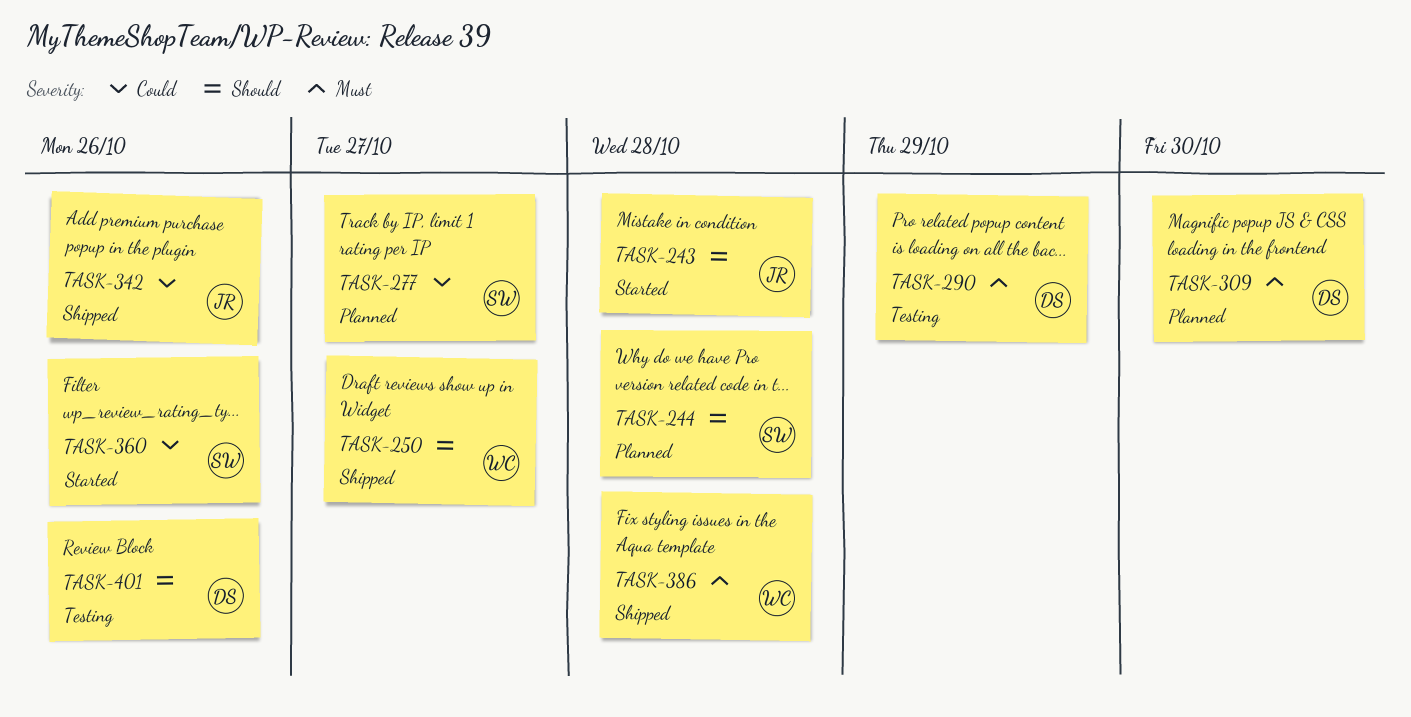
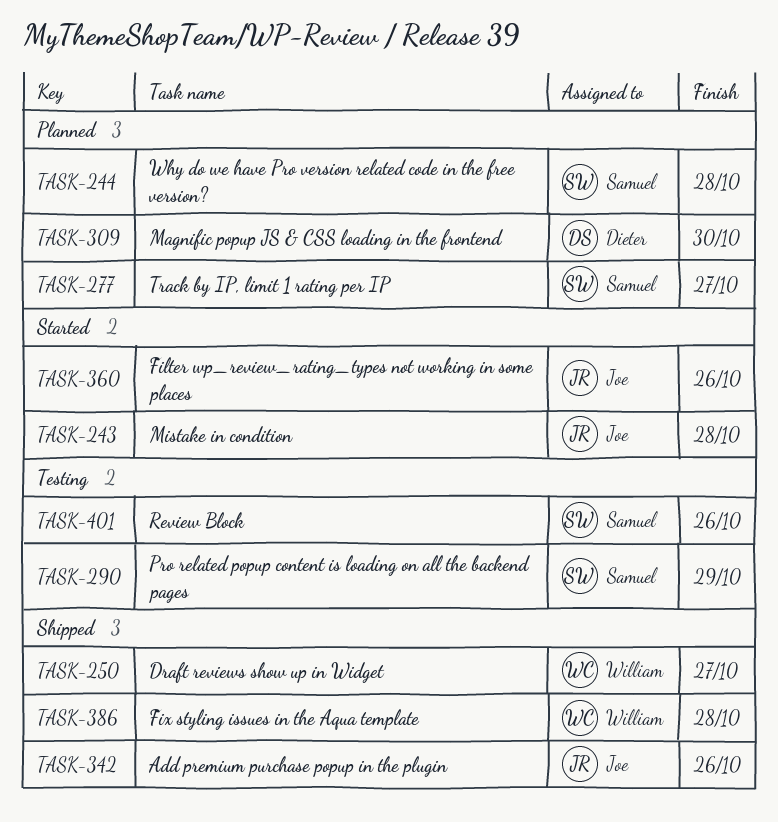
TASK-290, owner: Dieter -> Samuel
TASK-360, owner: Samuel -> Joe
TASK-401, owner: Dieter -> Samuel

